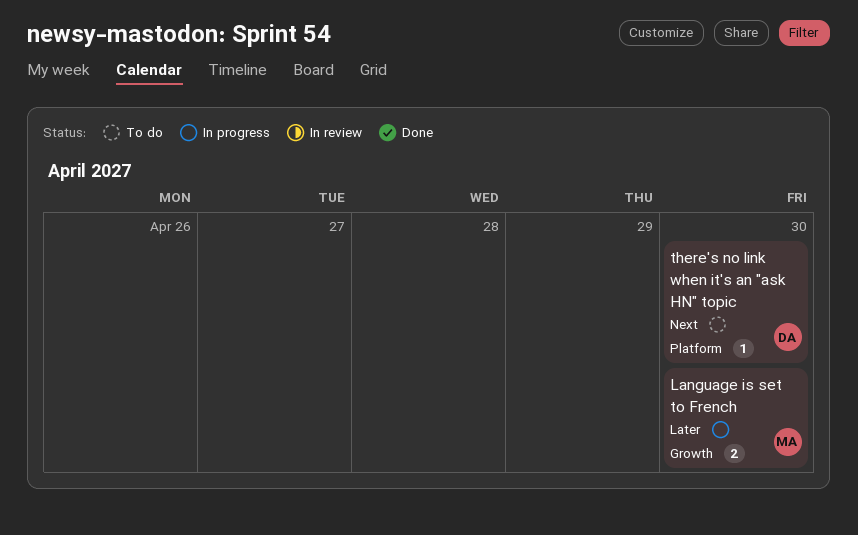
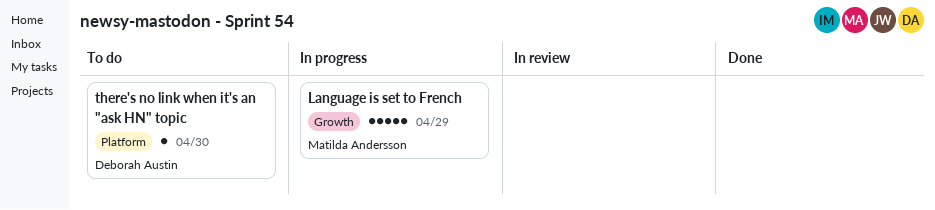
Language is set to French, estimate: 2 -> 5
Language is set to French, due: Apr 30 -> Apr 29

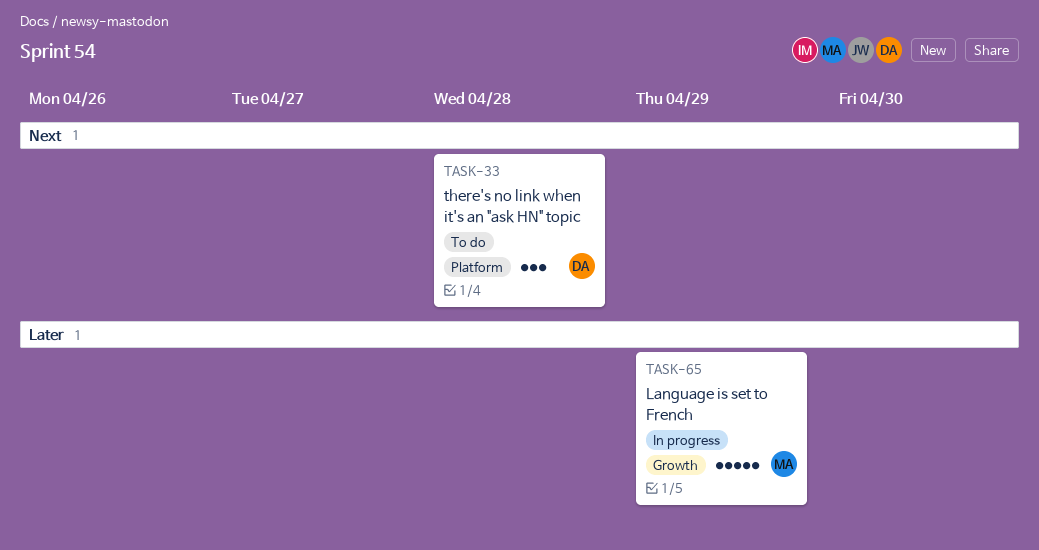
there's no link when it's an "ask HN" topic, estimate: 1 -> 3
there's no link when it's an "ask HN" topic, due: Apr 30 -> Apr 28

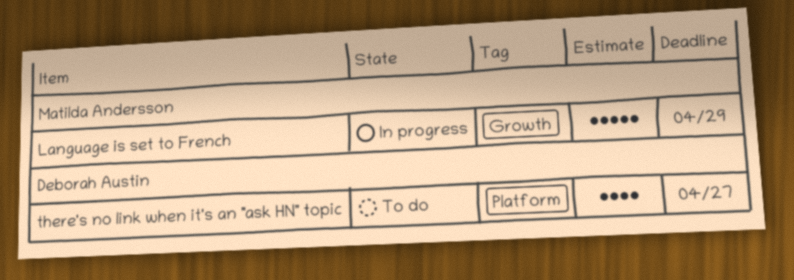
there's no link when it's an "ask HN" topic, estimate: 3 -> 4
there's no link when it's an "ask HN" topic, due: Apr 28 -> Apr 27

